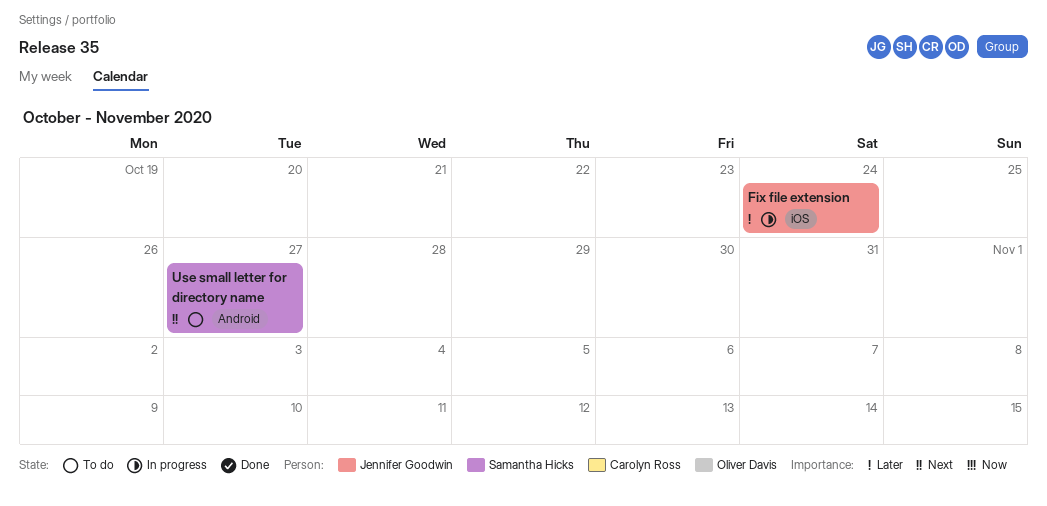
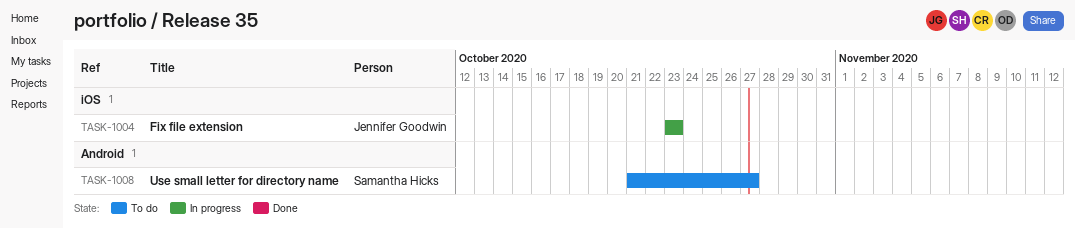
Fix file extension, due: Oct 24 -> Oct 23

